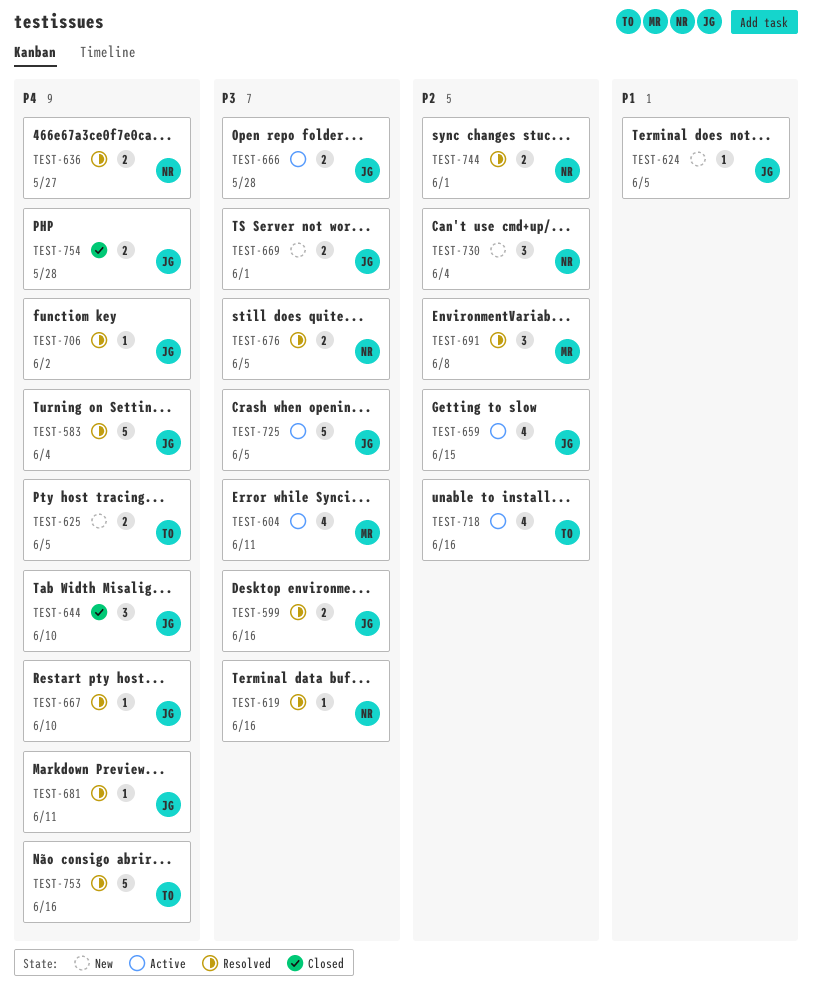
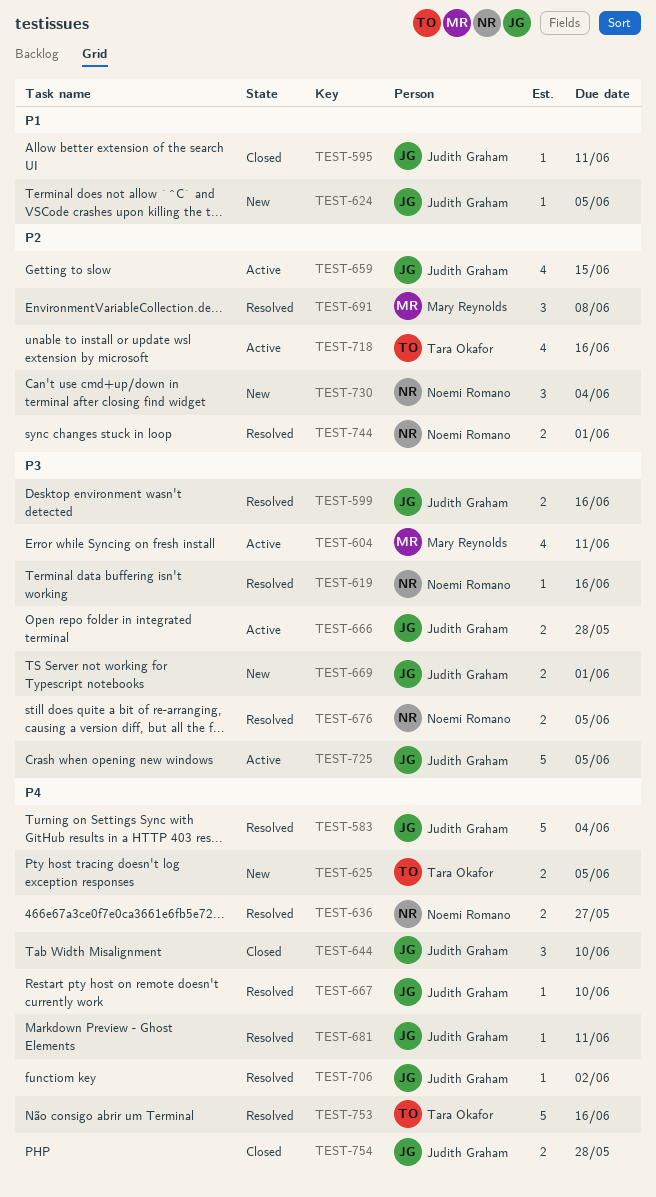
TEST-595: none -> present

